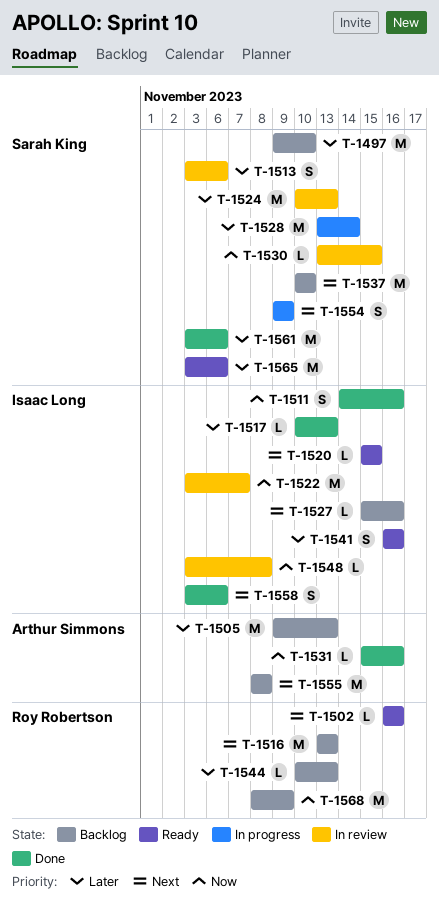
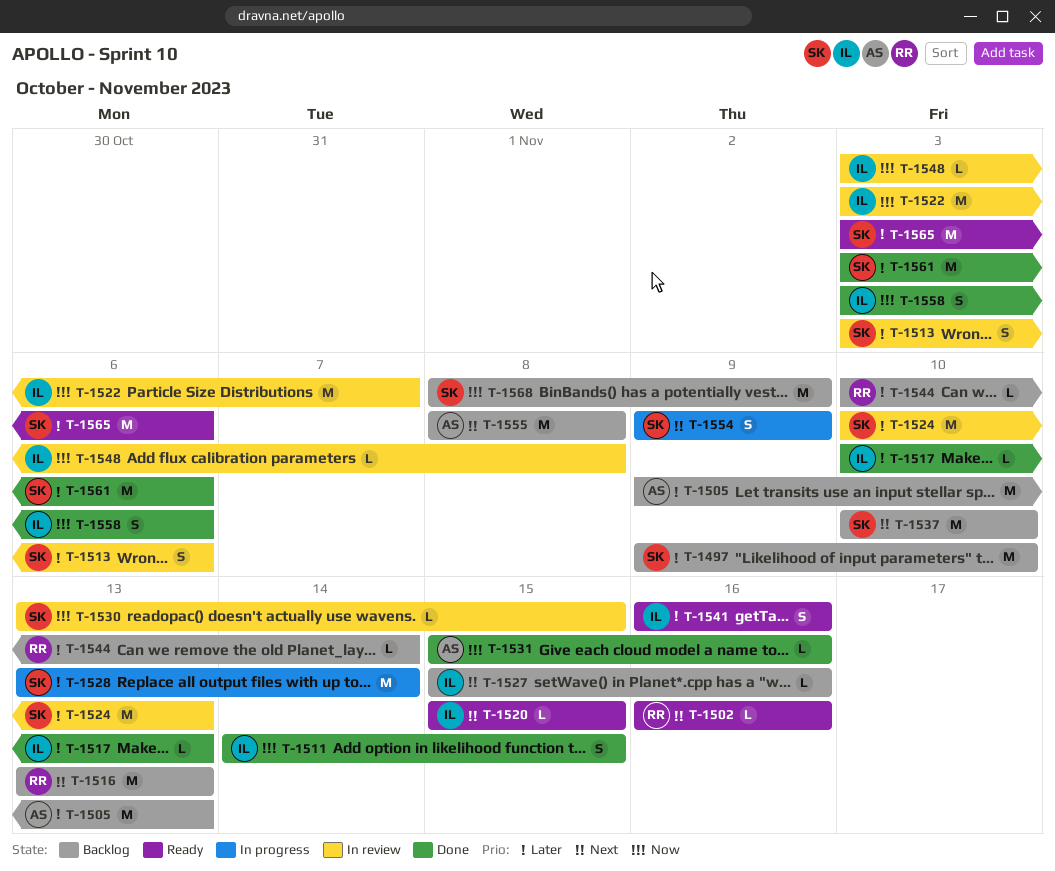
T-1511, due: Nov 16 -> Nov 15
T-1544, due: Nov 13 -> Nov 14
T-1558, priority: Next -> Now
T-1568, owner: Roy Robertson -> Sarah King

